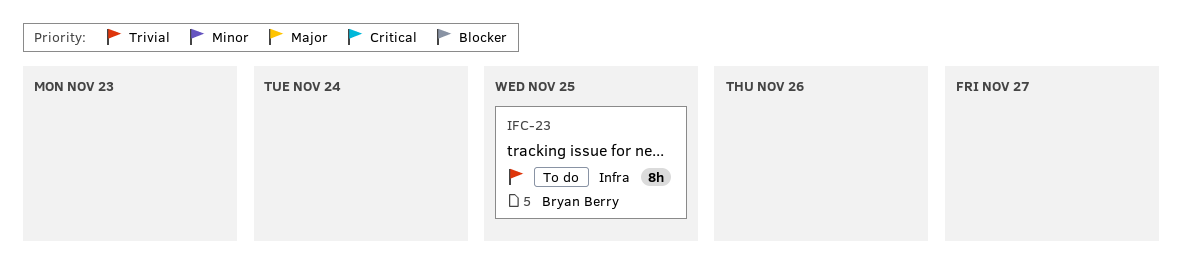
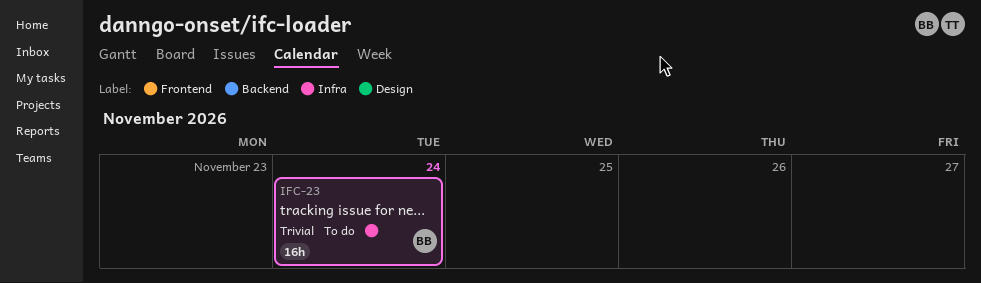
IFC-23, estimate: 8h -> 16h
IFC-23, due: Nov 25 -> Nov 24

